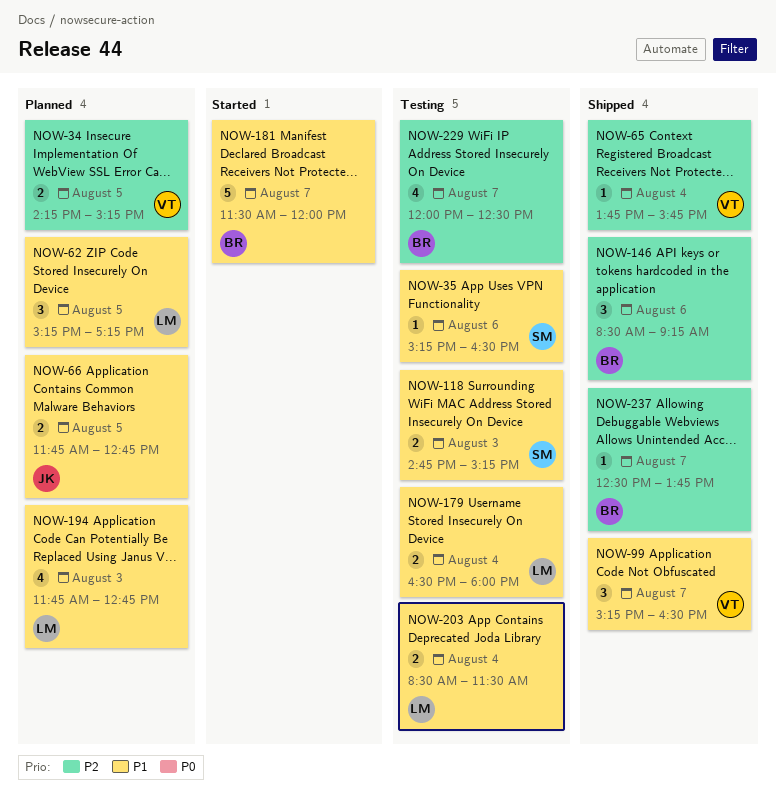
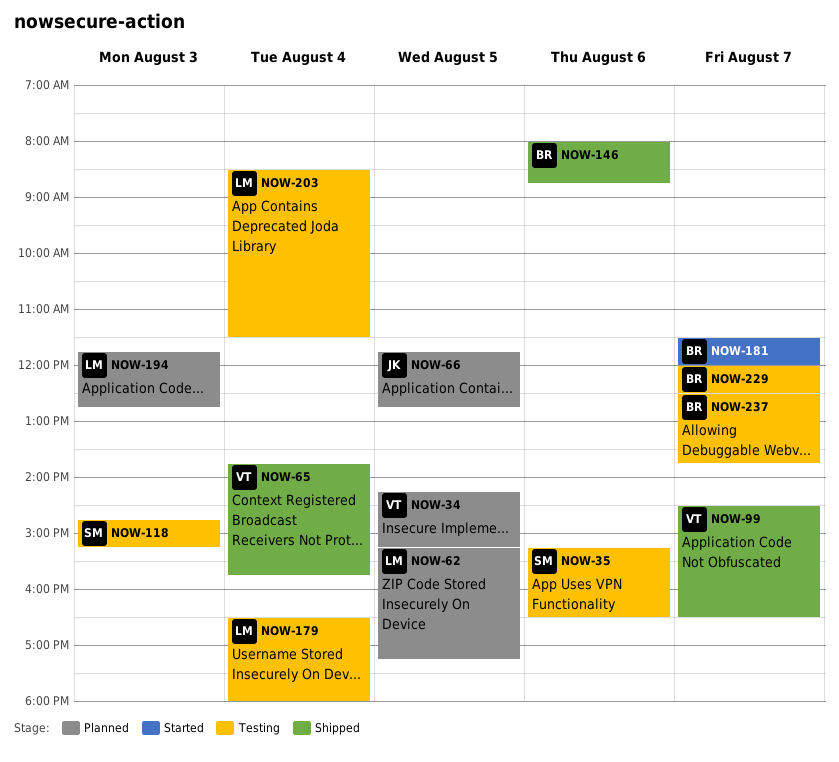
NOW-99, begins: 15:15 -> 14:30
NOW-146, begins: 08:30 -> 08:00
NOW-146, ends: 09:15 -> 08:45
NOW-237, status: Shipped -> Testing

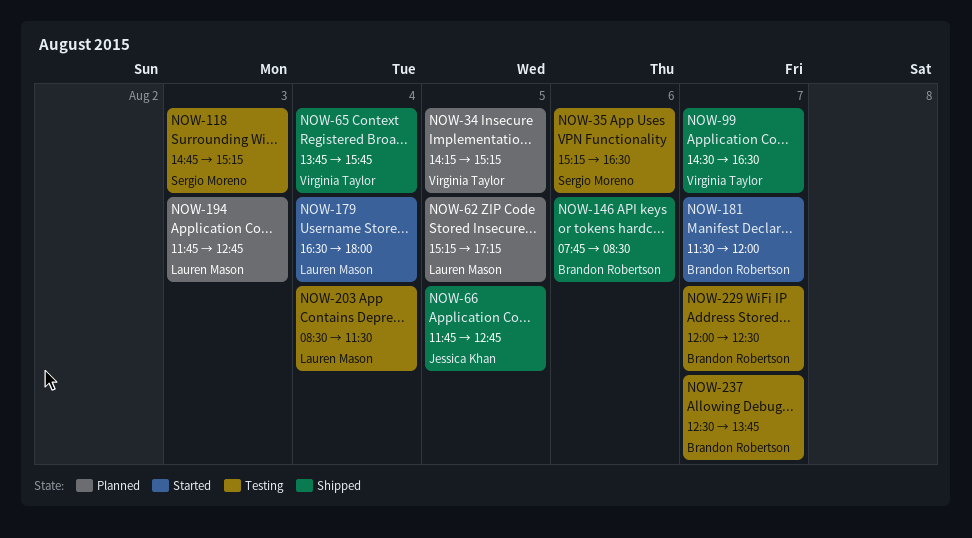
NOW-66, status: Planned -> Shipped
NOW-146, begins: 08:00 -> 07:45
NOW-146, ends: 08:45 -> 08:30
NOW-179, status: Testing -> Started

